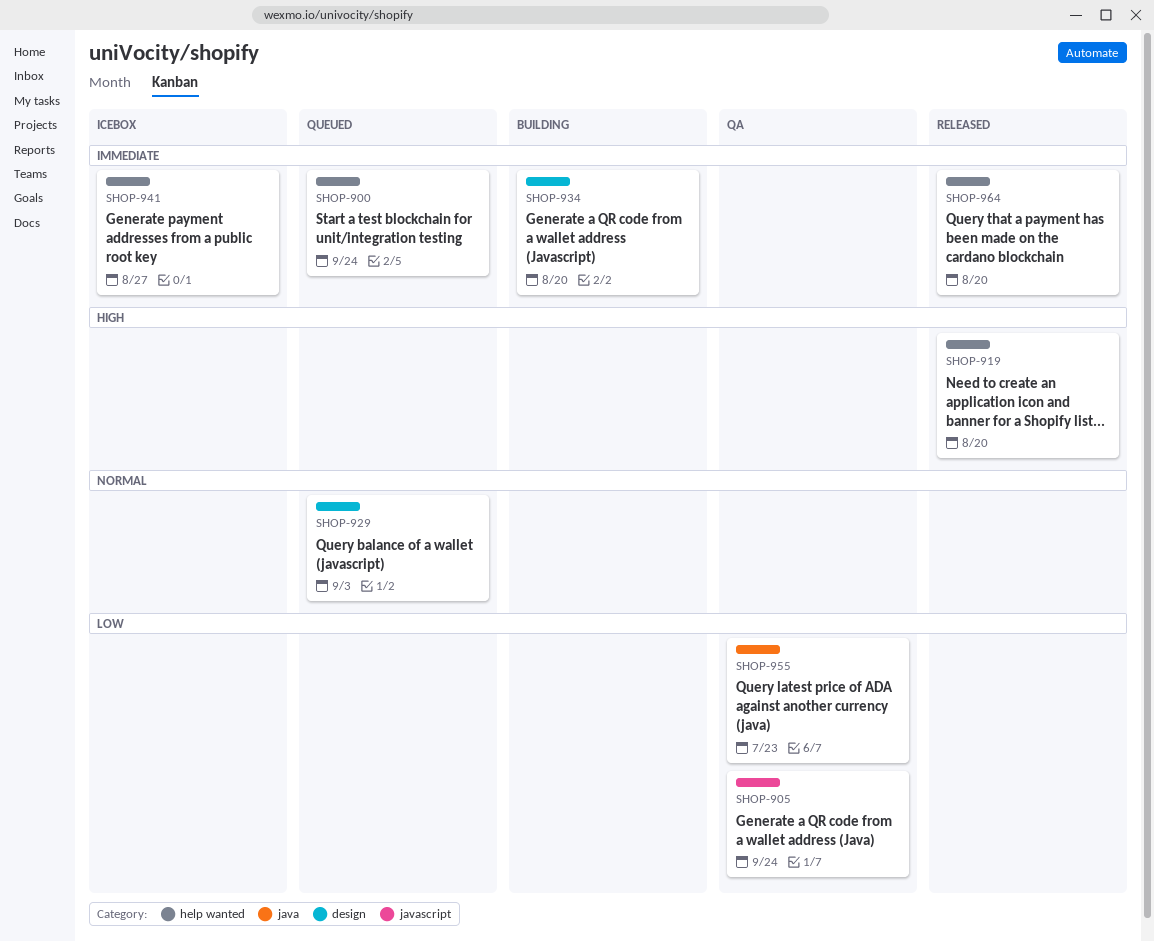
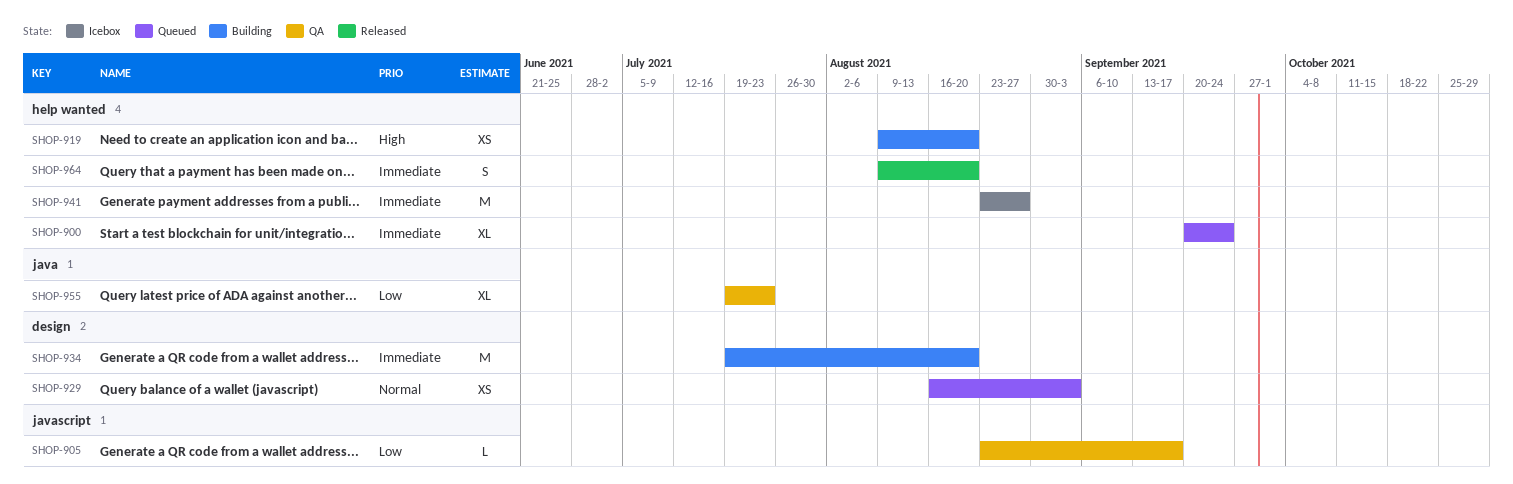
SHOP-905, due: Sep 24 -> Sep 17
SHOP-919, status: Released -> Building

